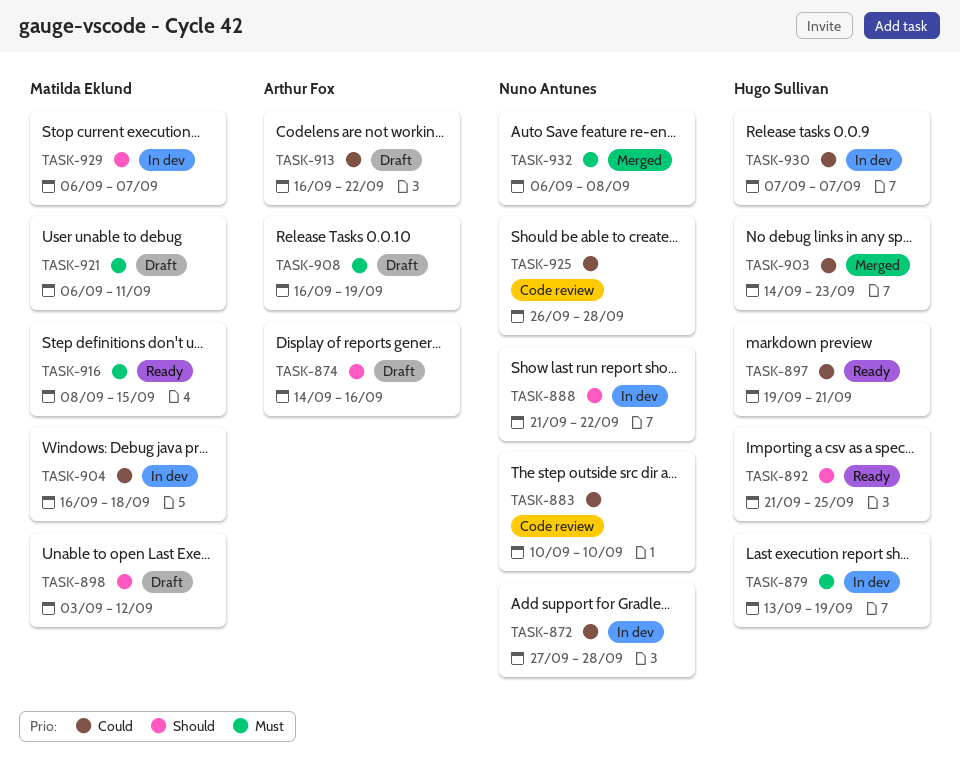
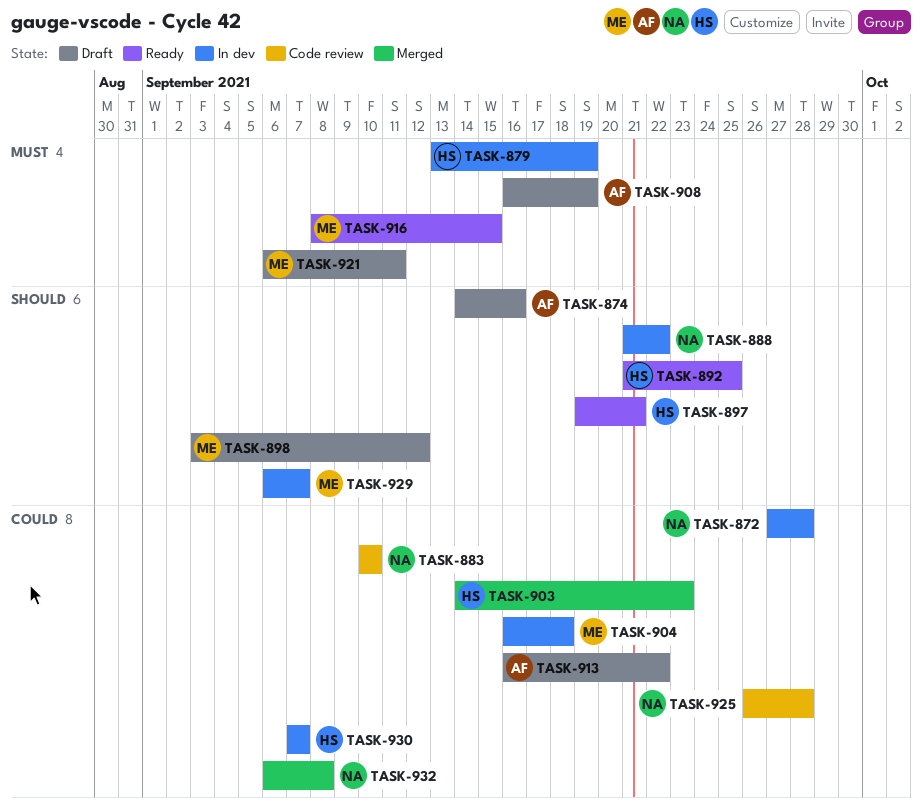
TASK-897, priority: Could -> Should
TASK-932, priority: Must -> Could

